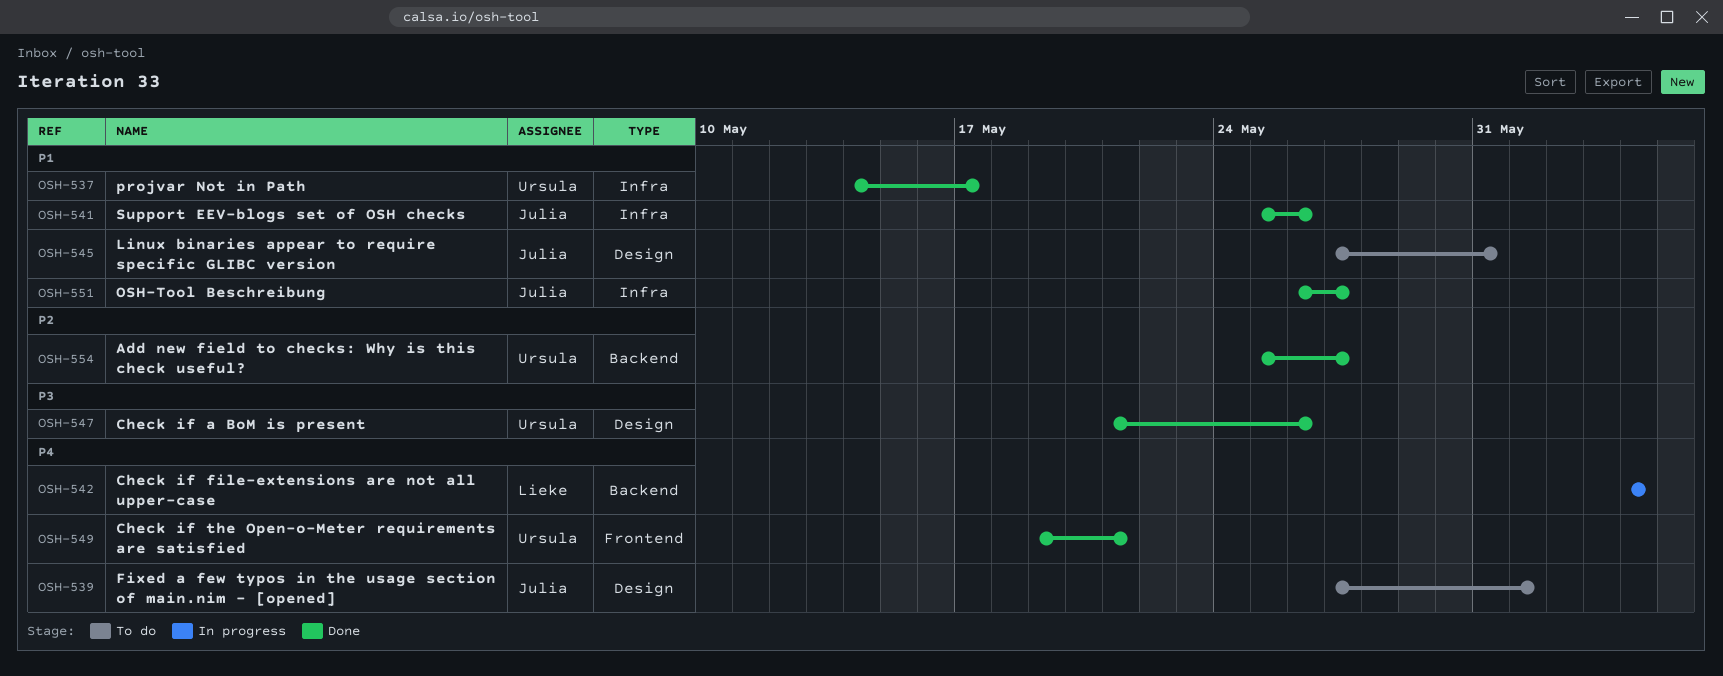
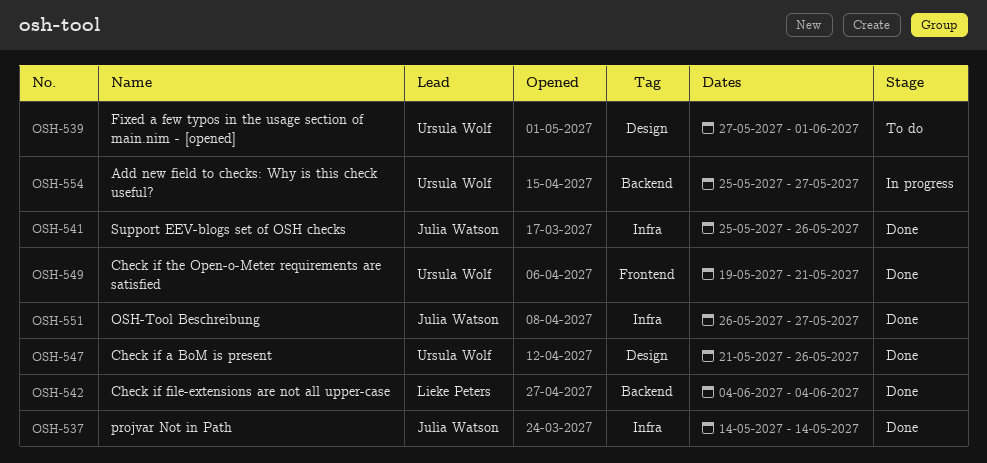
OSH-537, owner: Ursula Wolf -> Julia Watson
OSH-537, due: May 17 -> May 14
OSH-539, owner: Julia Watson -> Ursula Wolf
OSH-542, status: In progress -> Done
OSH-545: present -> none
OSH-554, status: Done -> In progress

